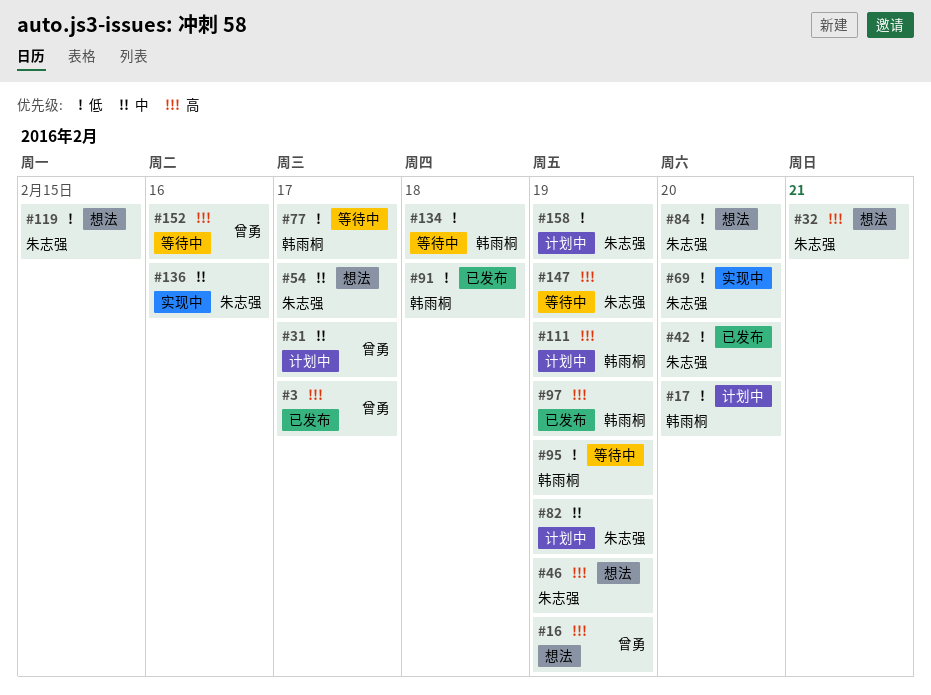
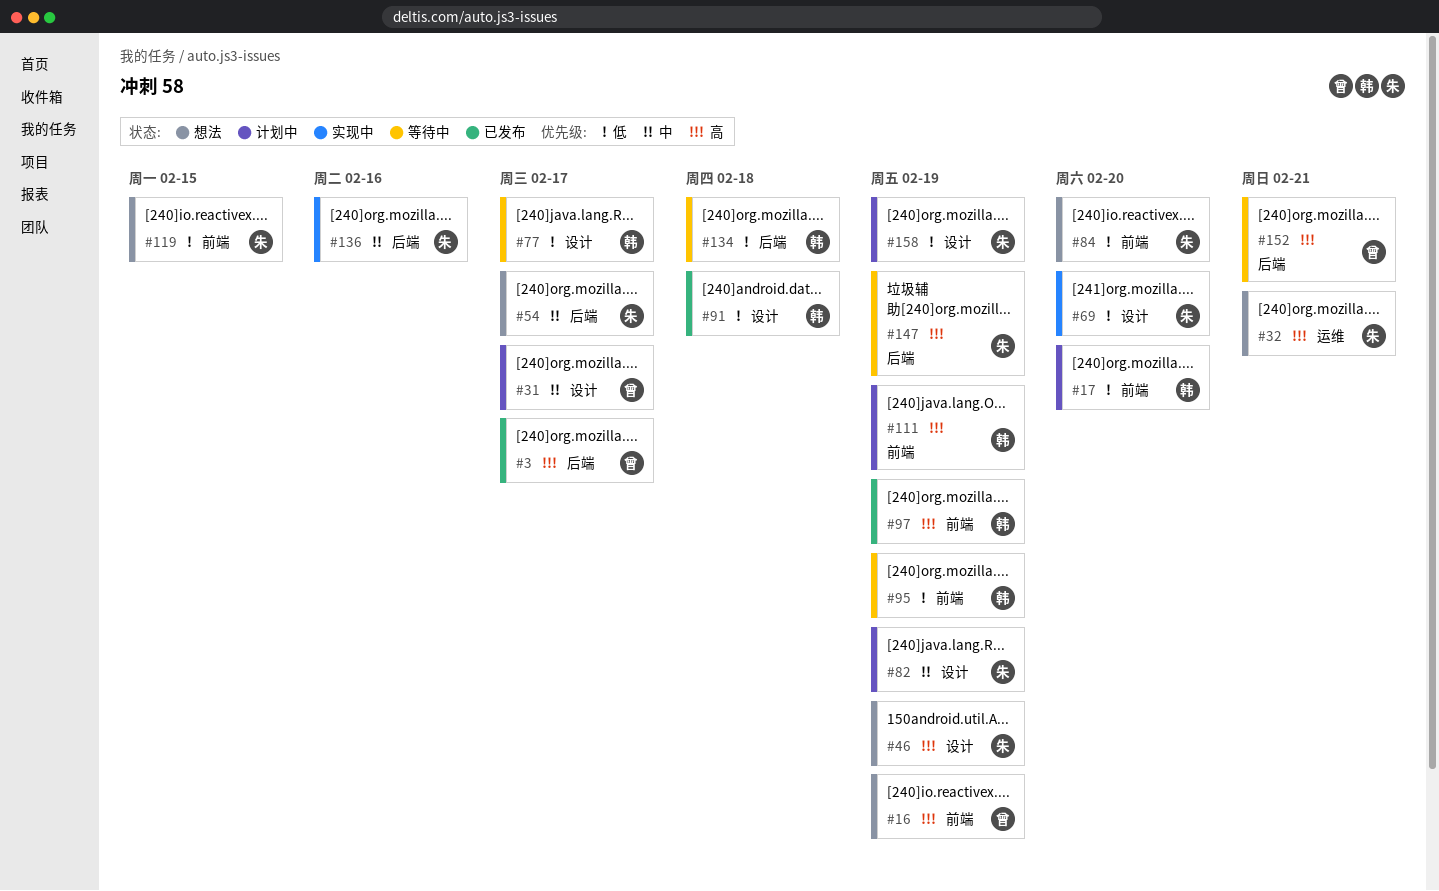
#42: present -> none
#152, due: Feb 16 -> Feb 21

